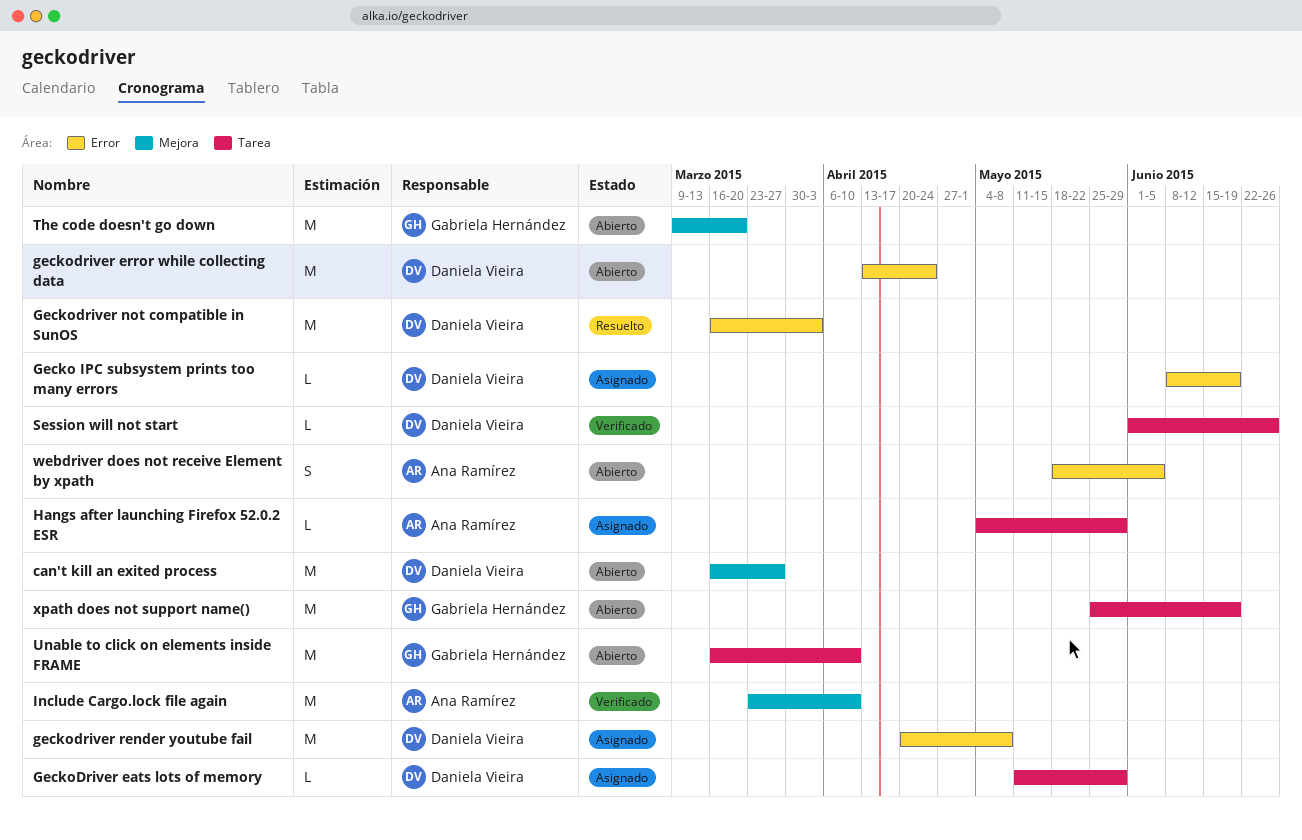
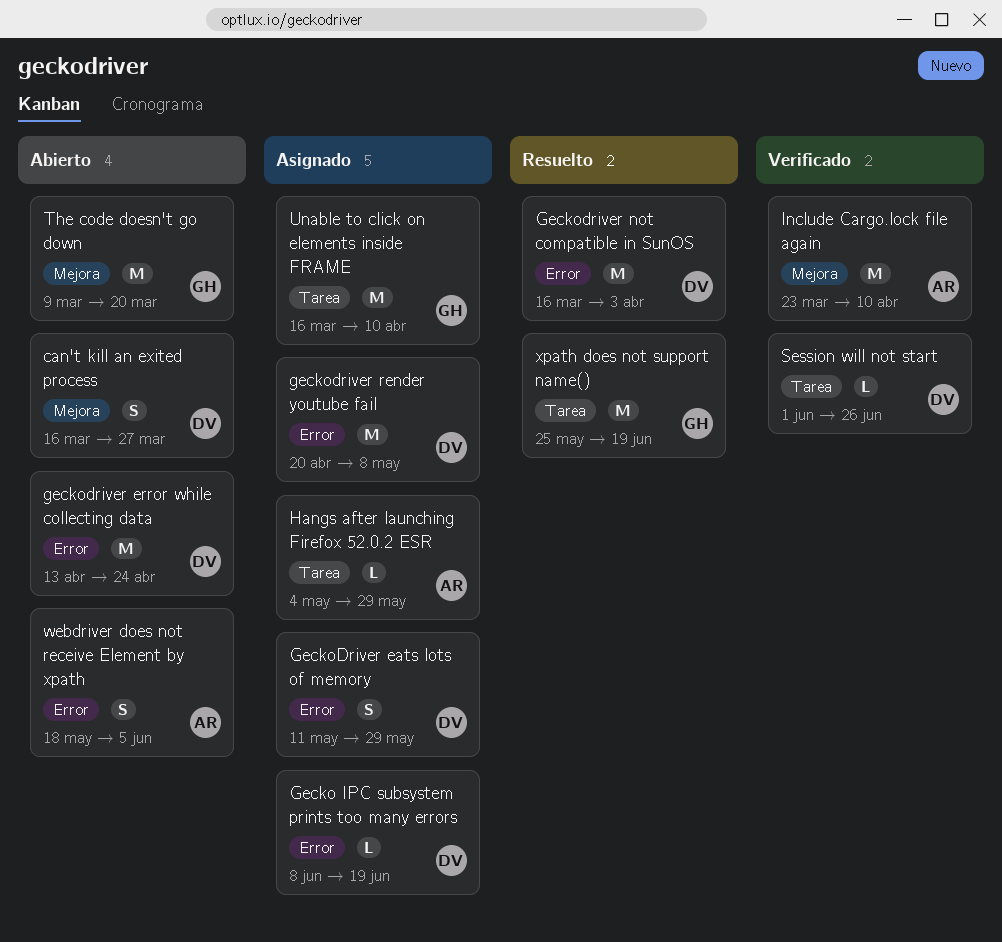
can't kill an exited process, estimate: M -> S
GeckoDriver eats lots of memory, label: Tarea -> Error
GeckoDriver eats lots of memory, estimate: L -> S
Unable to click on elements inside FRAME, status: Abierto -> Asignado
xpath does not support name(), status: Abierto -> Resuelto

